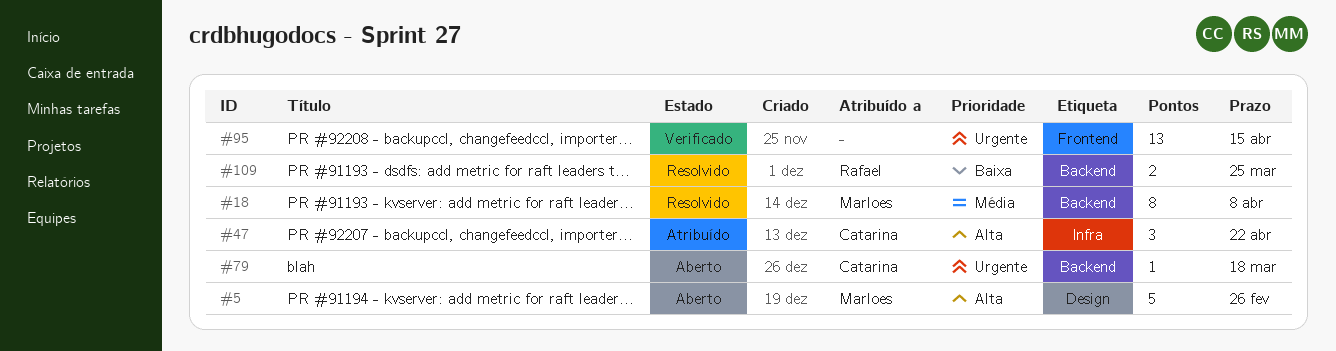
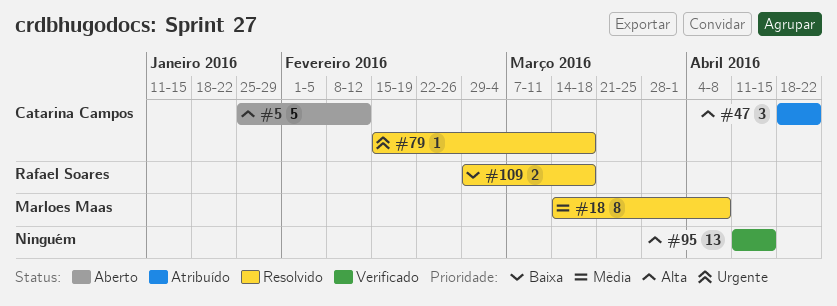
#5, owner: Marloes Maas -> Catarina Campos
#5, due: Feb 26 -> Feb 12
#79, status: Aberto -> Resolvido
#95, priority: Urgente -> Alta
#109, due: Mar 25 -> Mar 18

